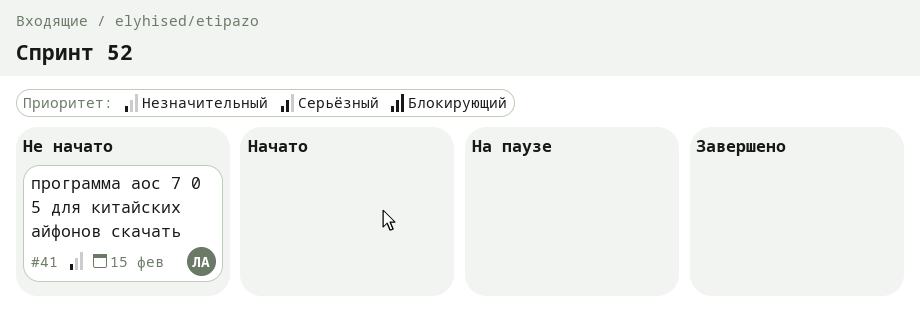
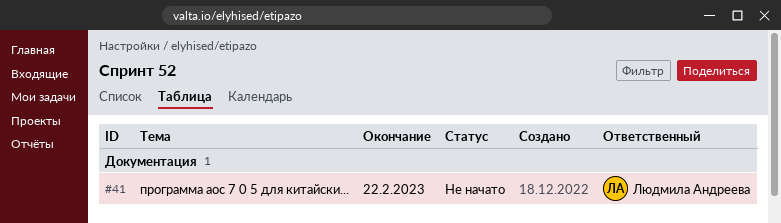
#41, due: Feb 15 -> Feb 22

